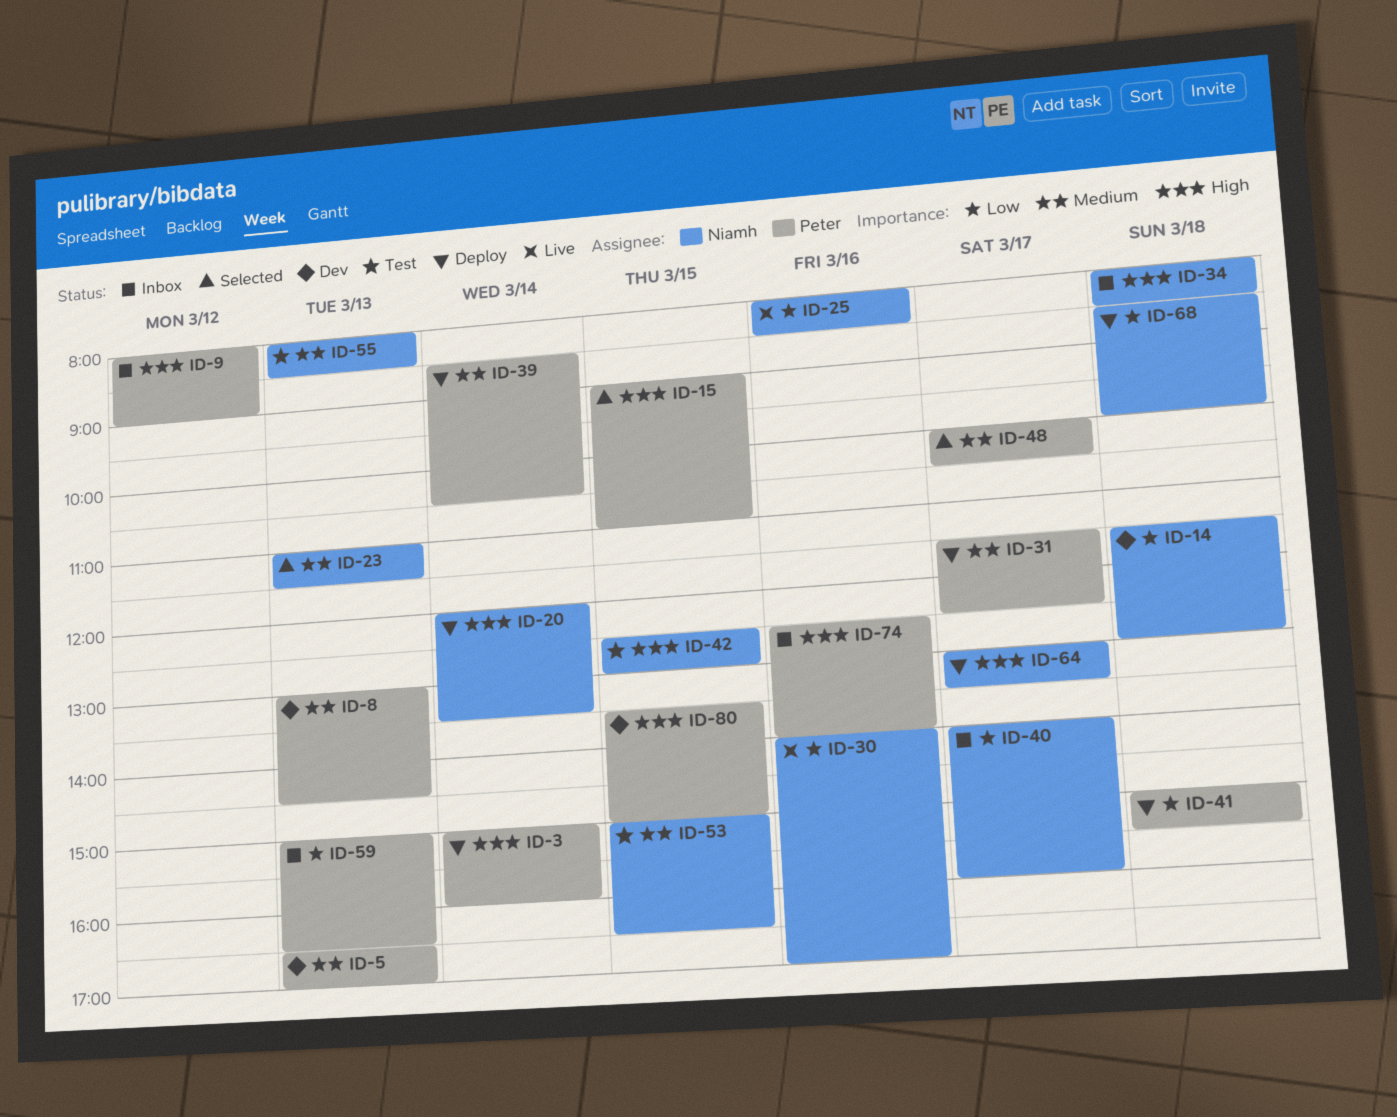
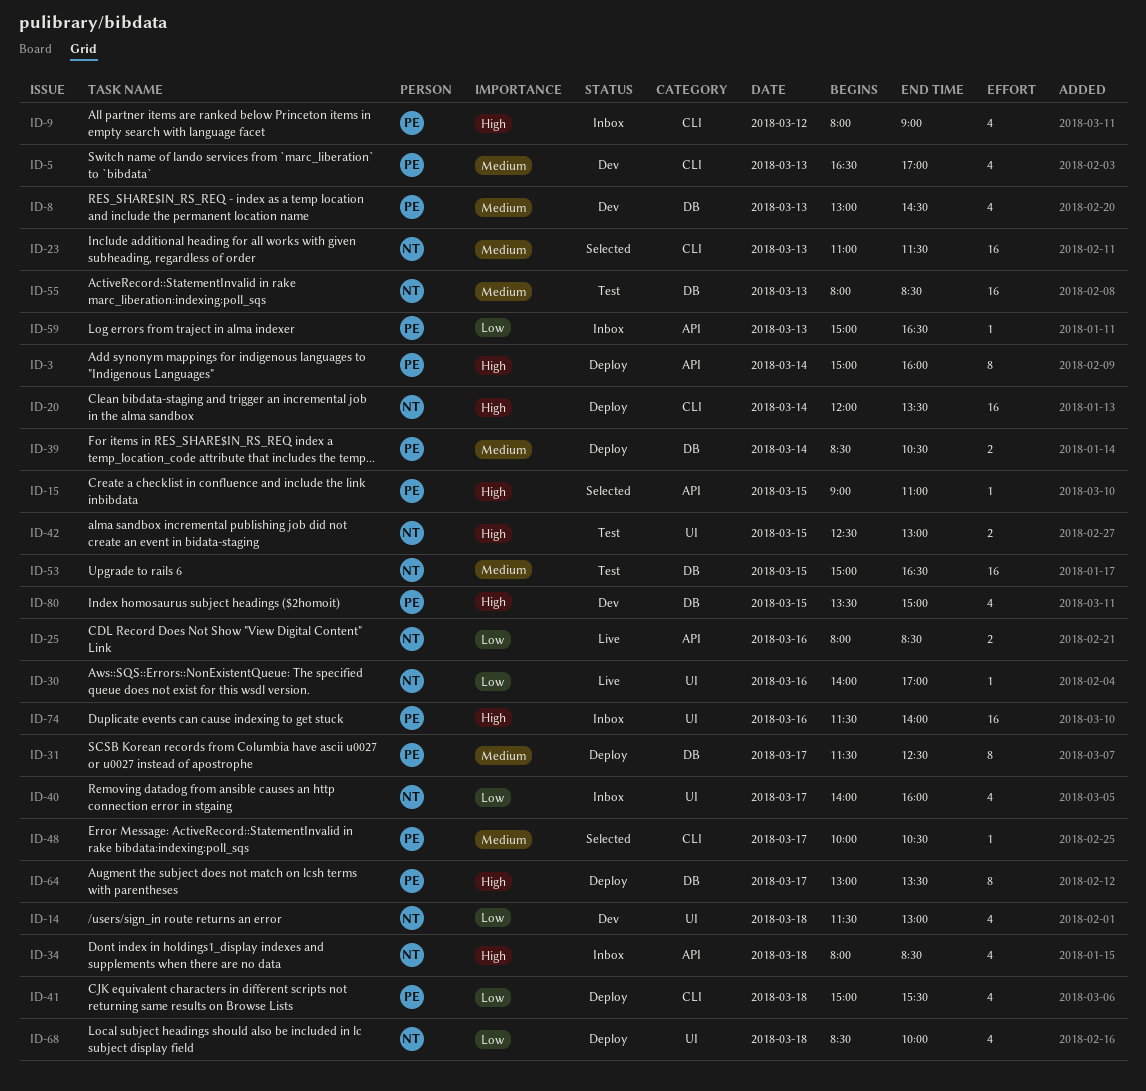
ID-64, owner: Niamh -> Peter
ID-74, begins: 12:30 -> 11:30

